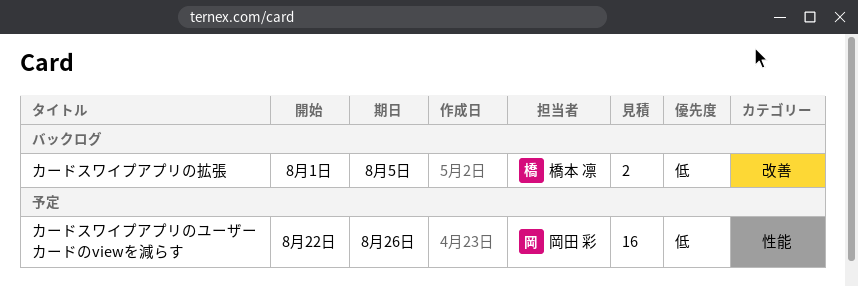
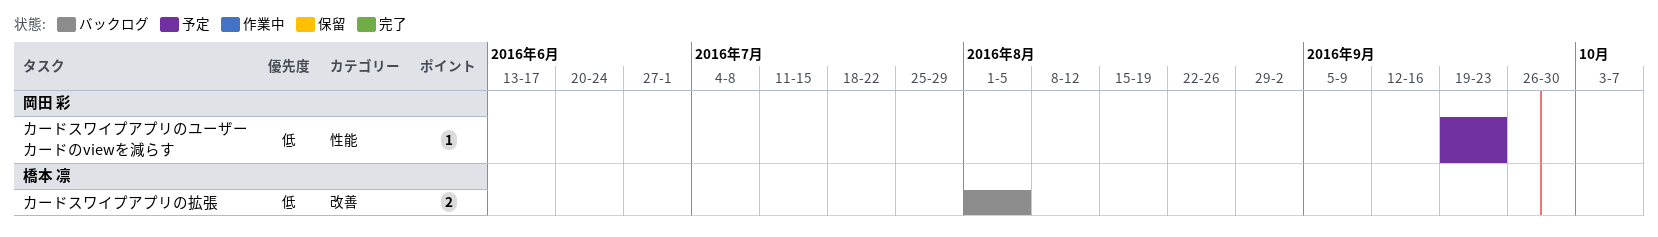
カードスワイプアプリのユーザーカードのviewを減らす, estimate: 16 -> 1
カードスワイプアプリのユーザーカードのviewを減らす, start: Aug 22 -> Sep 19
カードスワイプアプリのユーザーカードのviewを減らす, due: Aug 26 -> Sep 23

